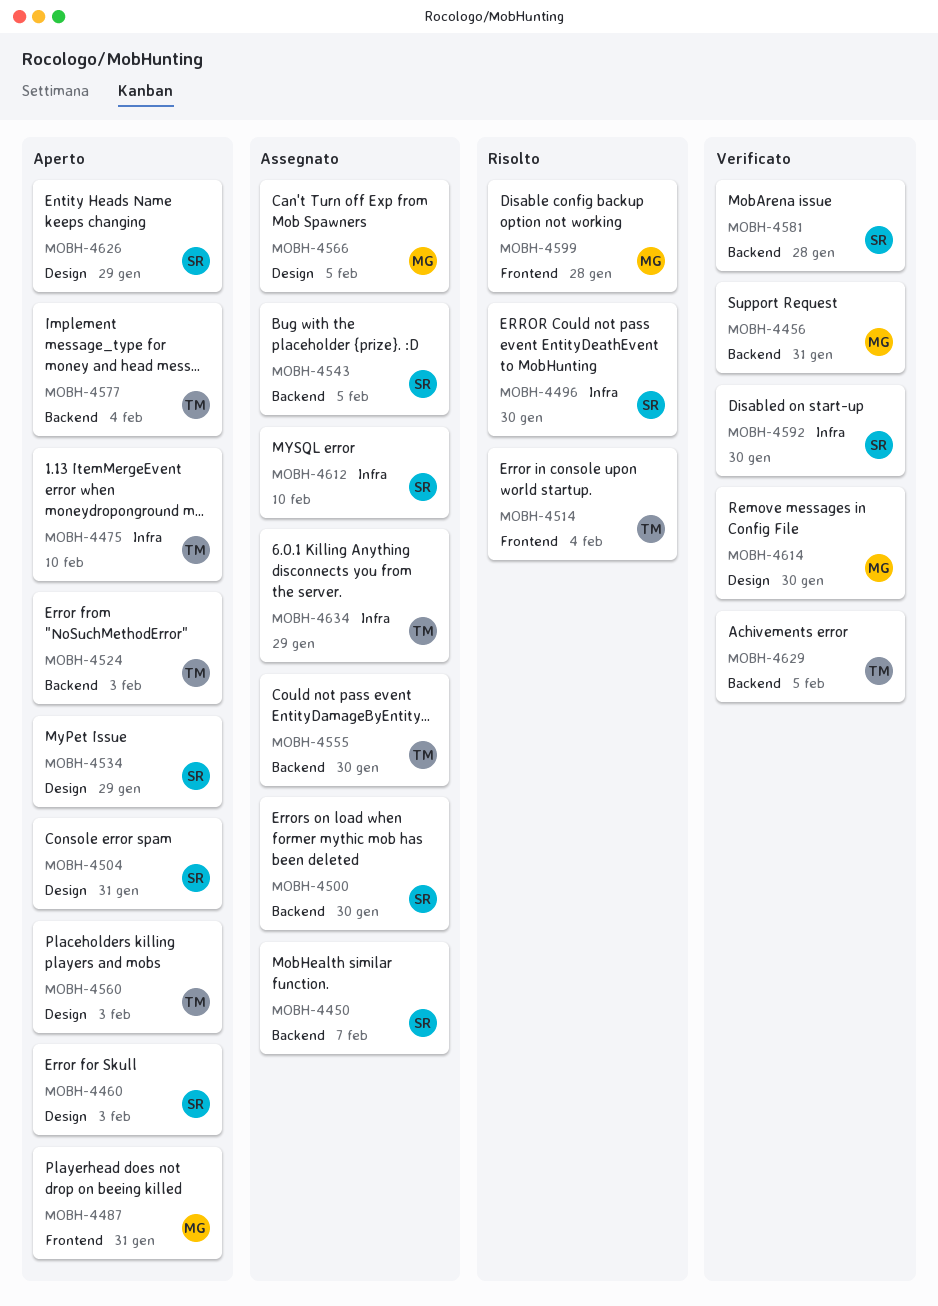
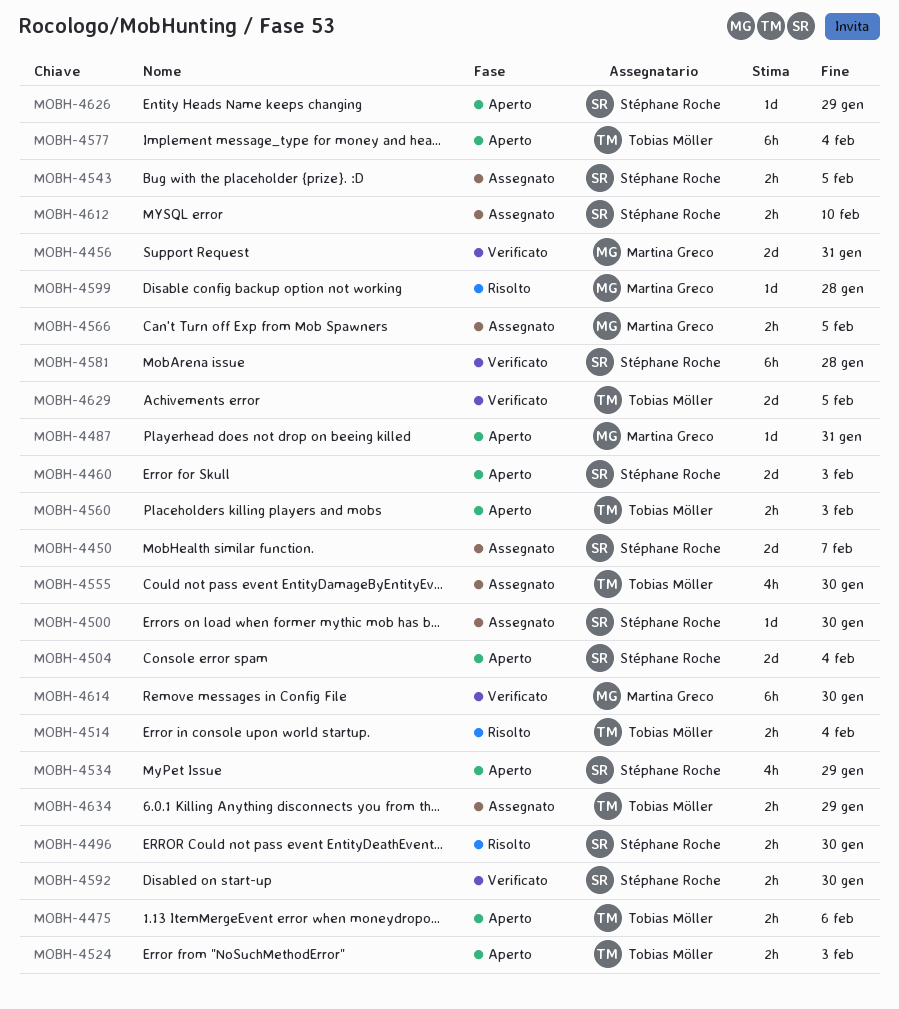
MOBH-4475, due: Feb 10 -> Feb 6
MOBH-4504, due: Jan 31 -> Feb 4

